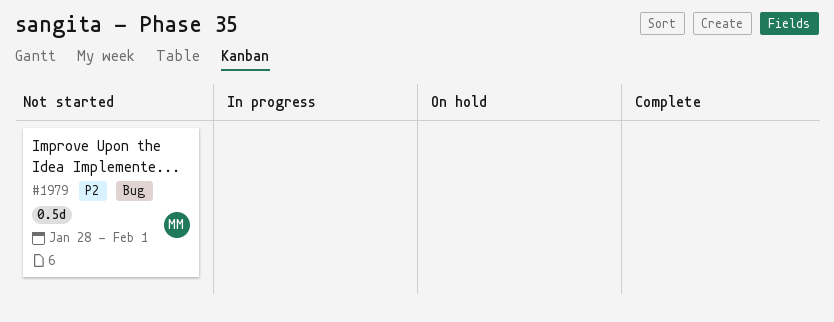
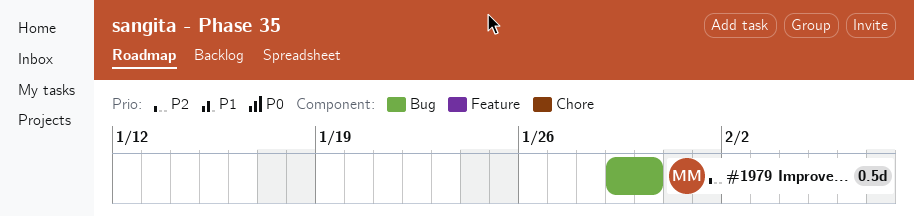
#1979, start: Jan 28 -> Jan 29
#1979, due: Feb 1 -> Jan 30

